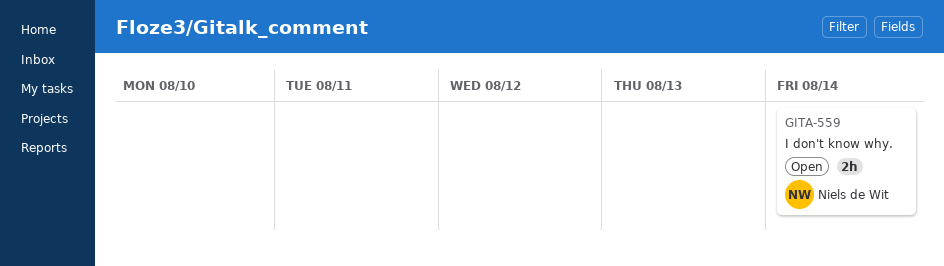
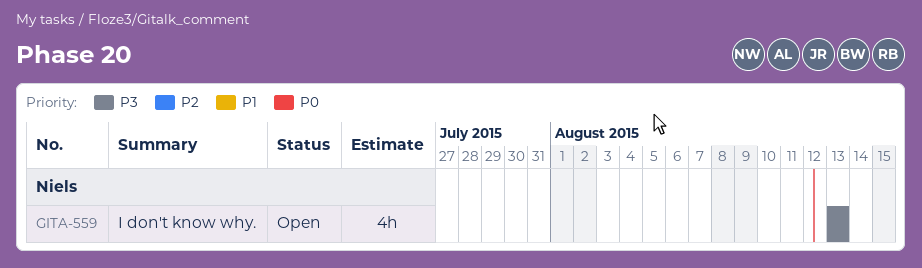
GITA-559, estimate: 2h -> 4h
GITA-559, due: Aug 14 -> Aug 13

